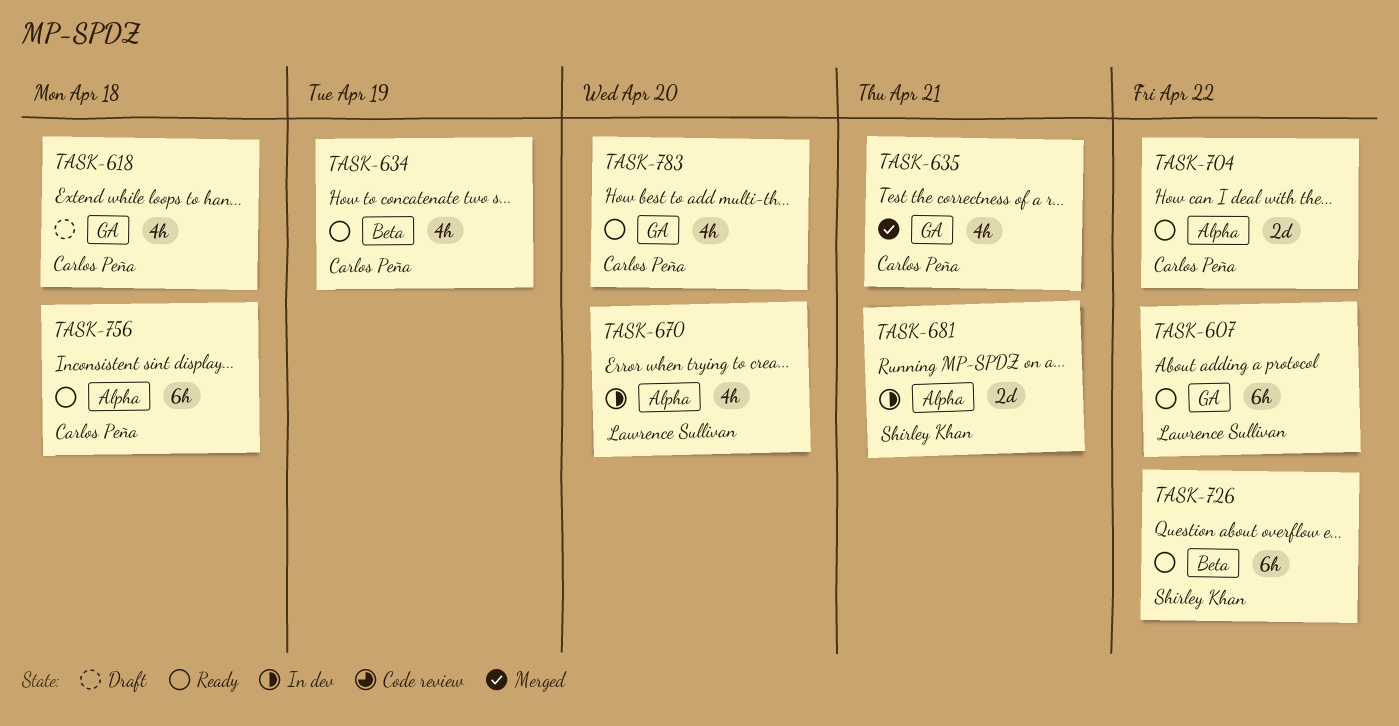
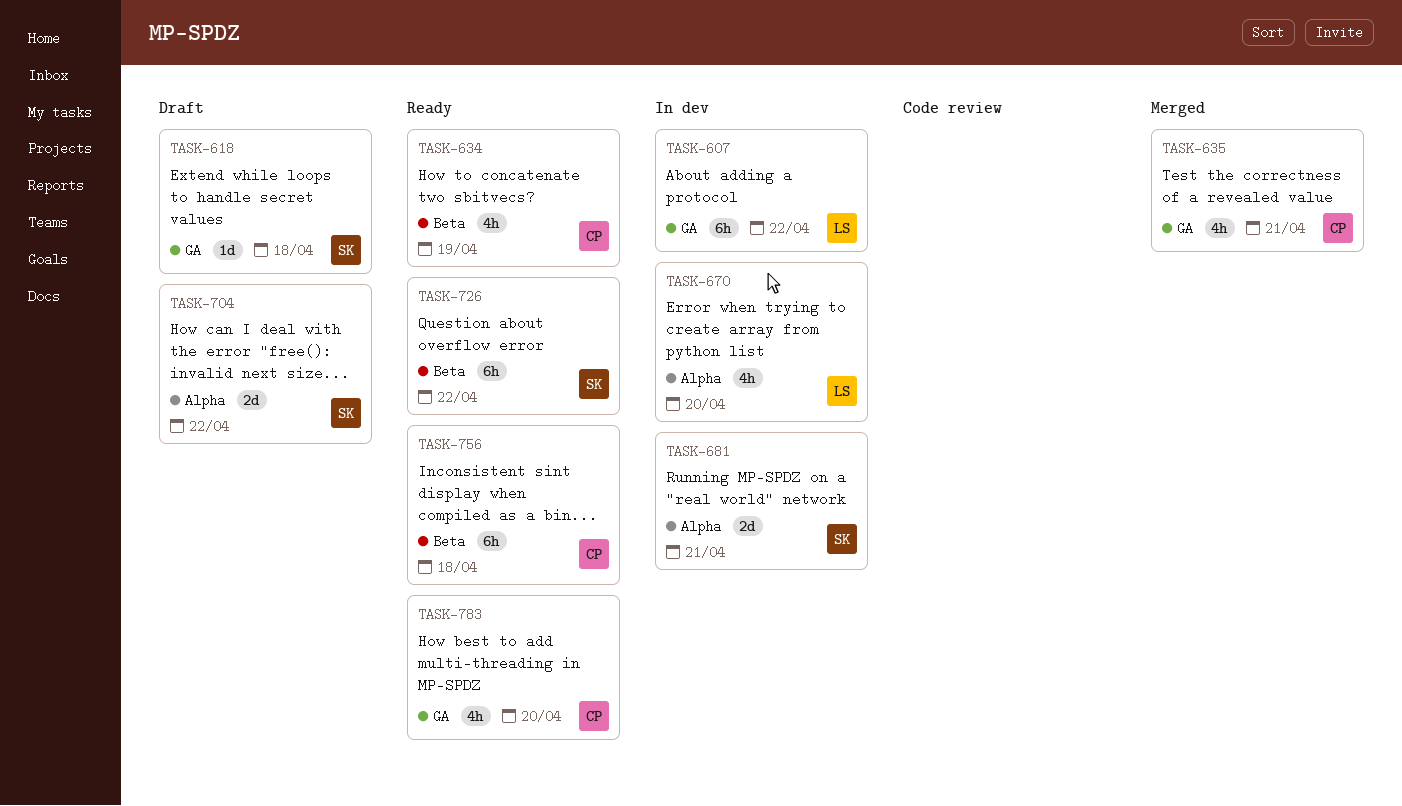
TASK-607, status: Ready -> In dev
TASK-618, owner: Carlos Peña -> Shirley Khan
TASK-618, estimate: 4h -> 1d
TASK-704, status: Ready -> Draft
TASK-704, owner: Carlos Peña -> Shirley Khan
TASK-756, label: Alpha -> Beta

